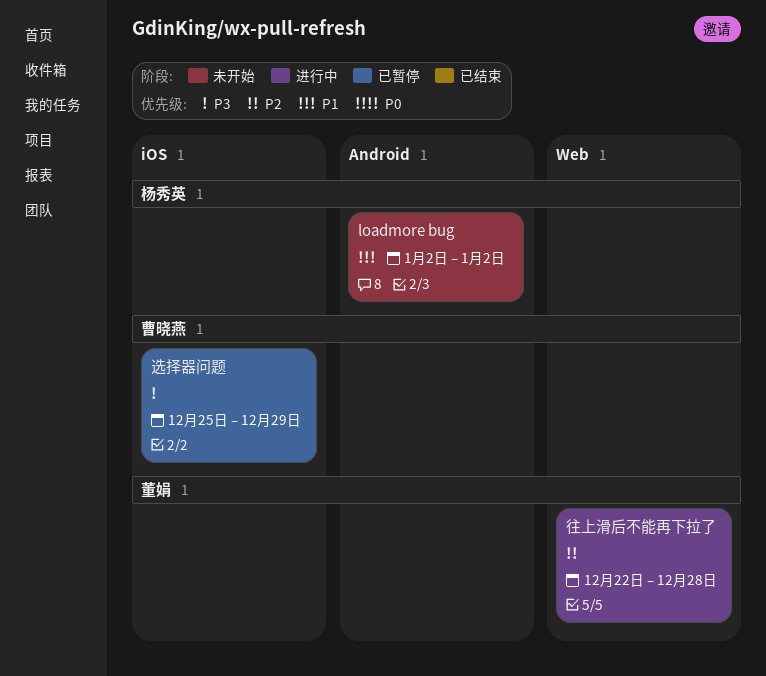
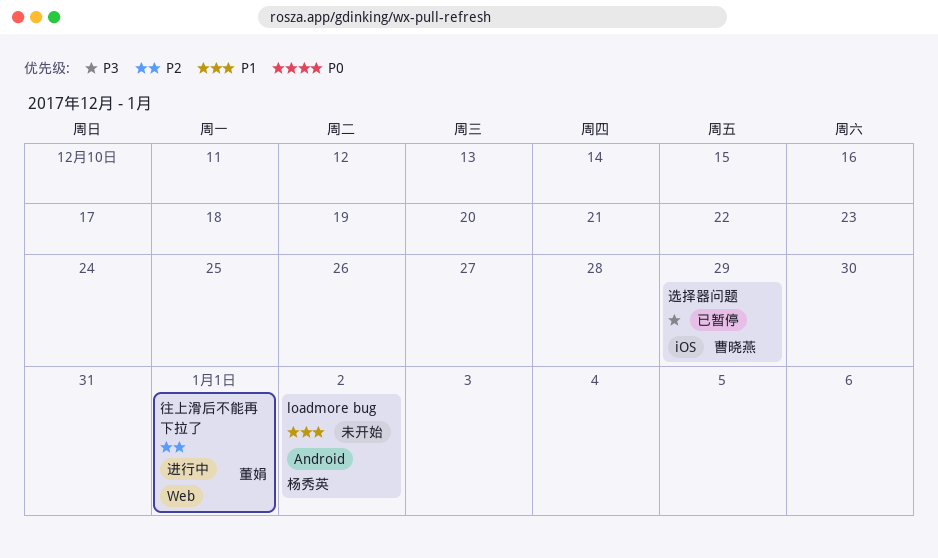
往上滑后不能再下拉了, due: Dec 28 -> Jan 1

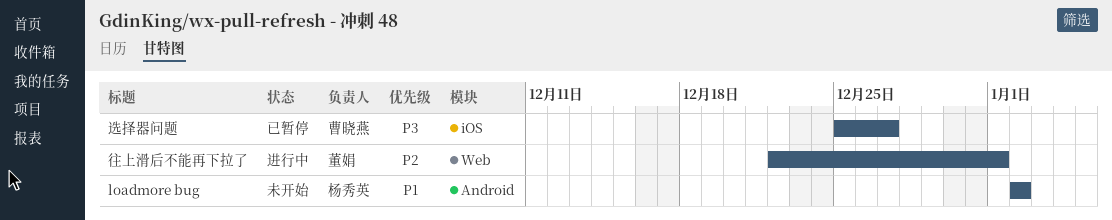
选择器问题, due: Dec 29 -> Dec 27

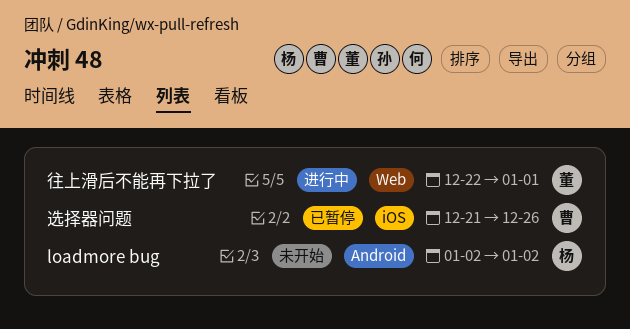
选择器问题, start: Dec 25 -> Dec 21
选择器问题, due: Dec 27 -> Dec 26

